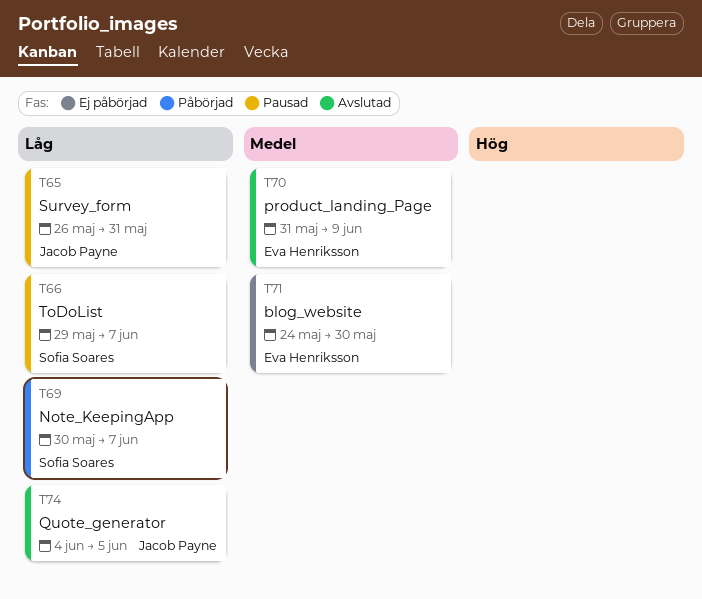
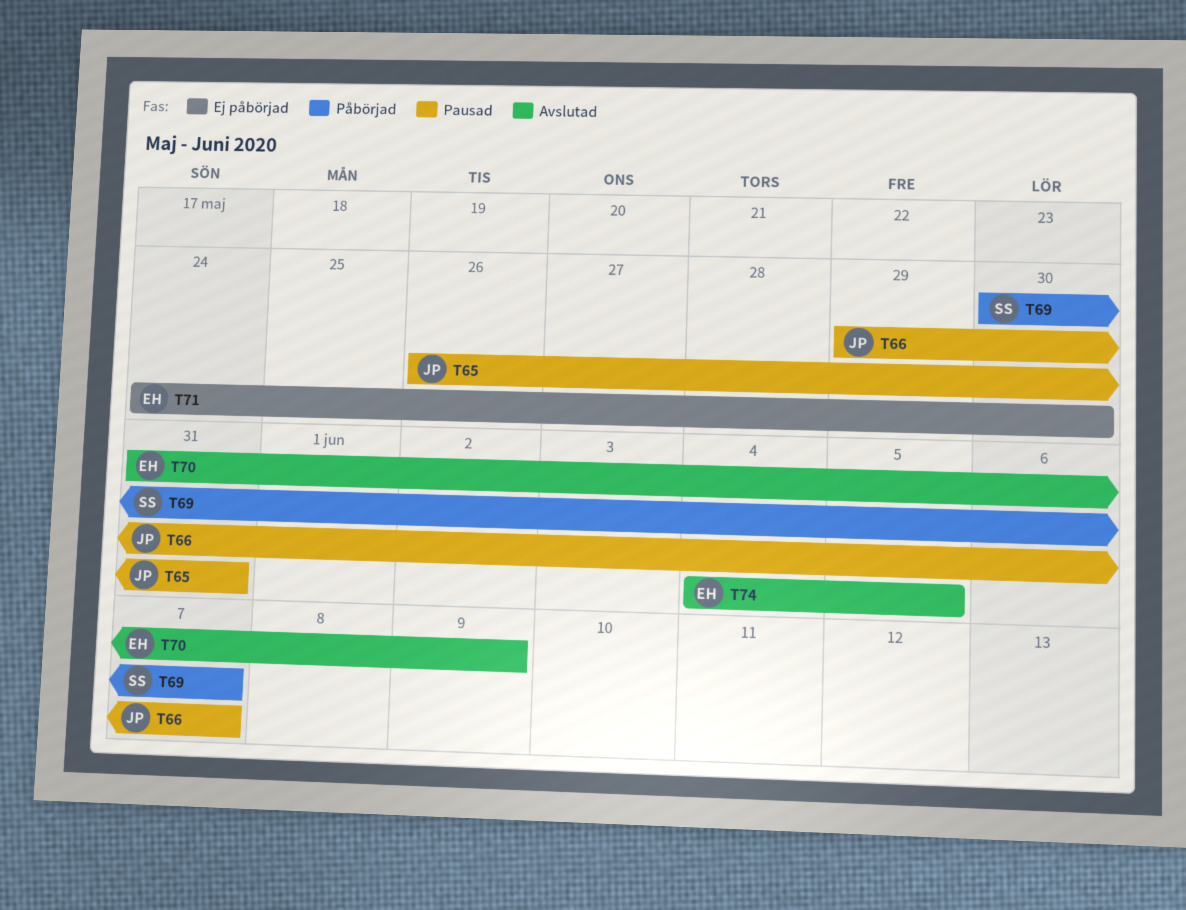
T66, owner: Sofia Soares -> Jacob Payne
T74, owner: Jacob Payne -> Eva Henriksson

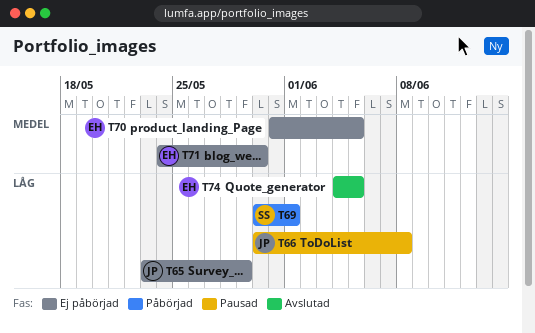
T65, status: Pausad -> Ej påbörjad
T65, start: May 26 -> May 23
T65, due: May 31 -> May 29
T66, start: May 29 -> May 30
T66, due: Jun 7 -> Jun 8
T69, due: Jun 7 -> Jun 1
T70, status: Avslutad -> Ej påbörjad
T70, due: Jun 9 -> Jun 5

